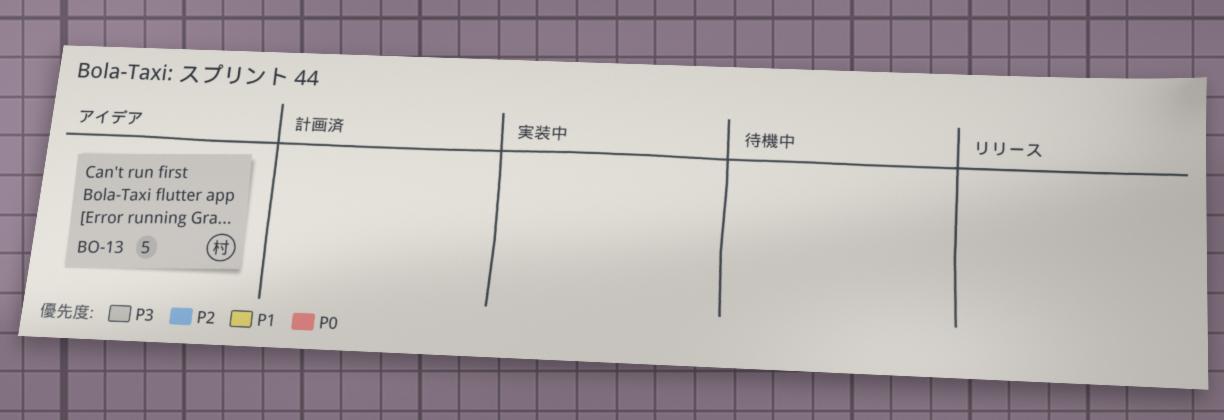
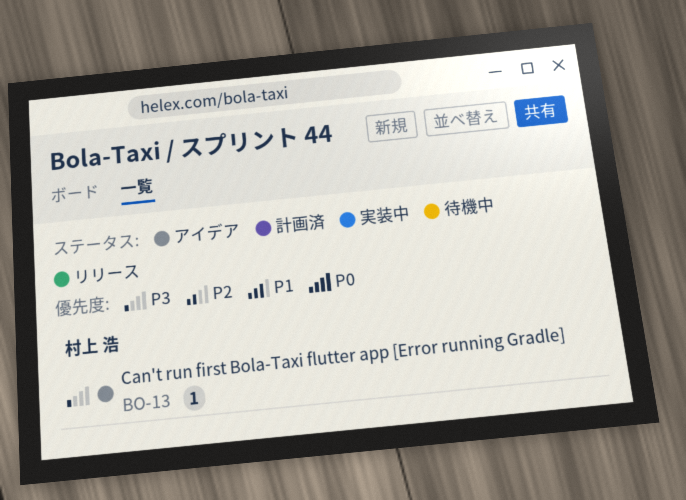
BO-13, estimate: 5 -> 1

